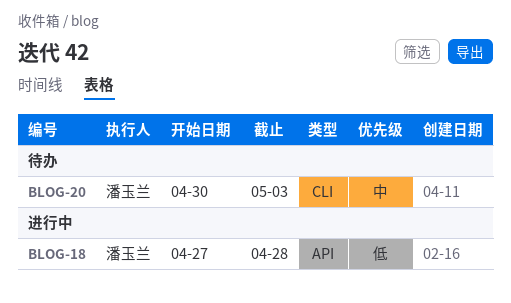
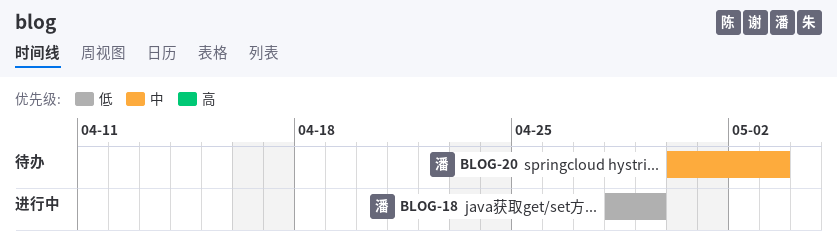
BLOG-18, start: Apr 27 -> Apr 28
BLOG-18, due: Apr 28 -> Apr 29

